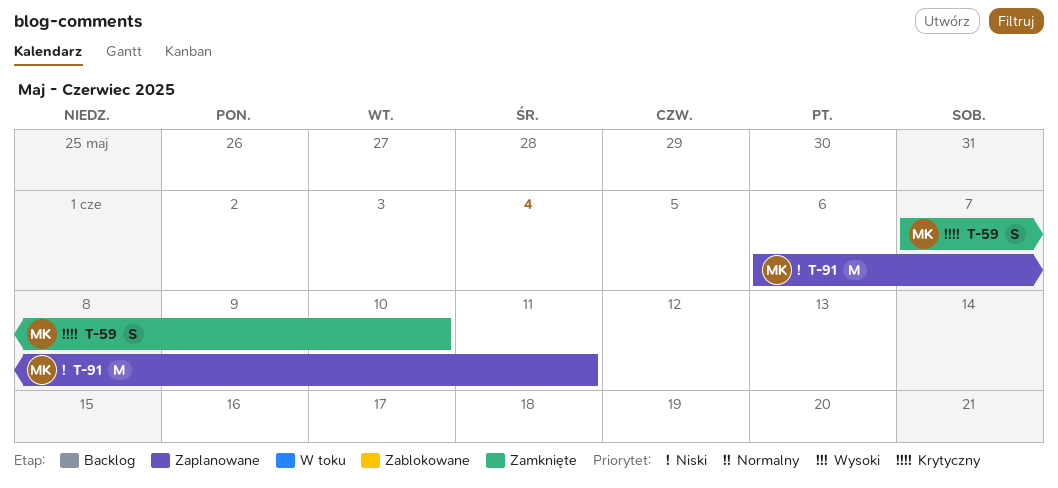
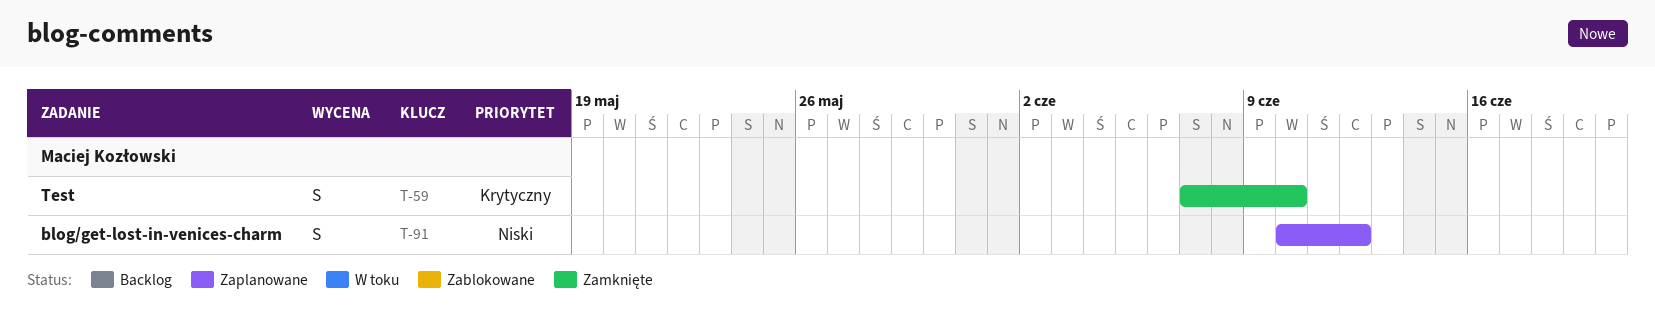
T-91, estimate: M -> S
T-91, start: Jun 6 -> Jun 10
T-91, due: Jun 11 -> Jun 12

